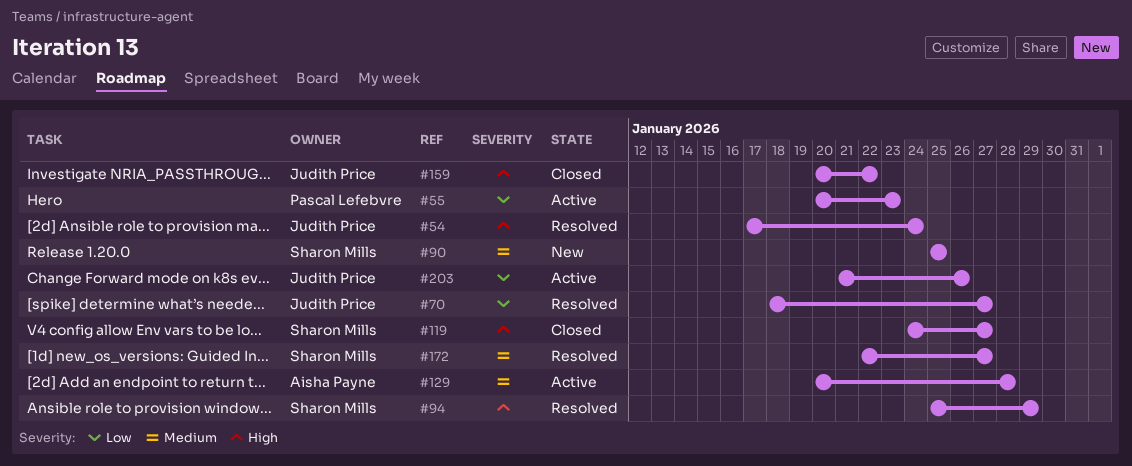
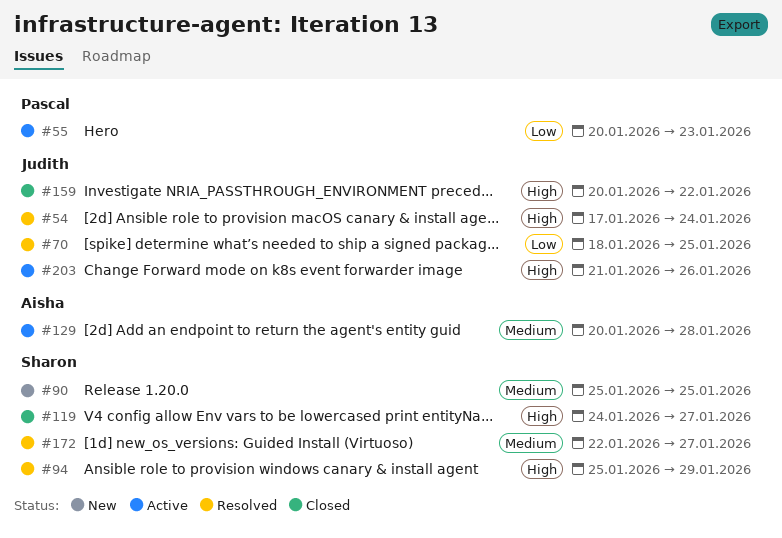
#70, due: Jan 27 -> Jan 25
#203, priority: Low -> High

